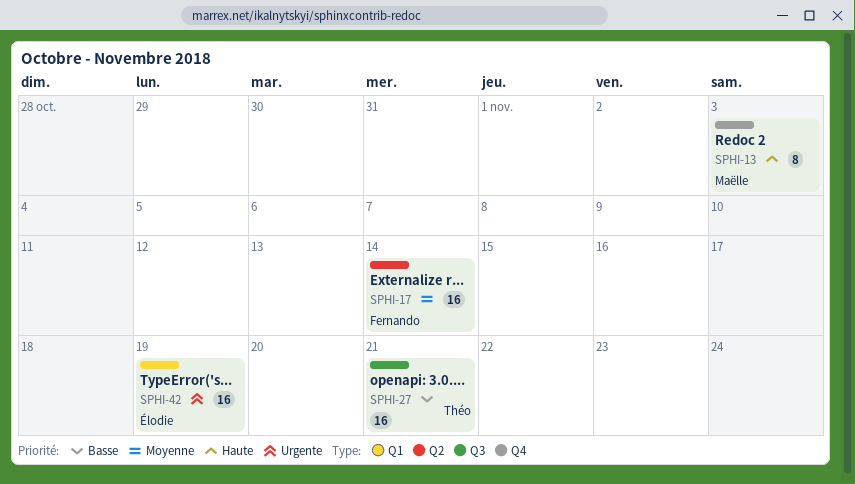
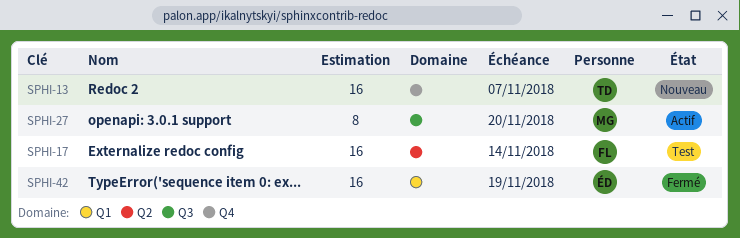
SPHI-13, owner: Maëlle -> Théo
SPHI-13, estimate: 8 -> 16
SPHI-13, due: Nov 3 -> Nov 7
SPHI-27, owner: Théo -> Maëlle
SPHI-27, estimate: 16 -> 8
SPHI-27, due: Nov 21 -> Nov 20

